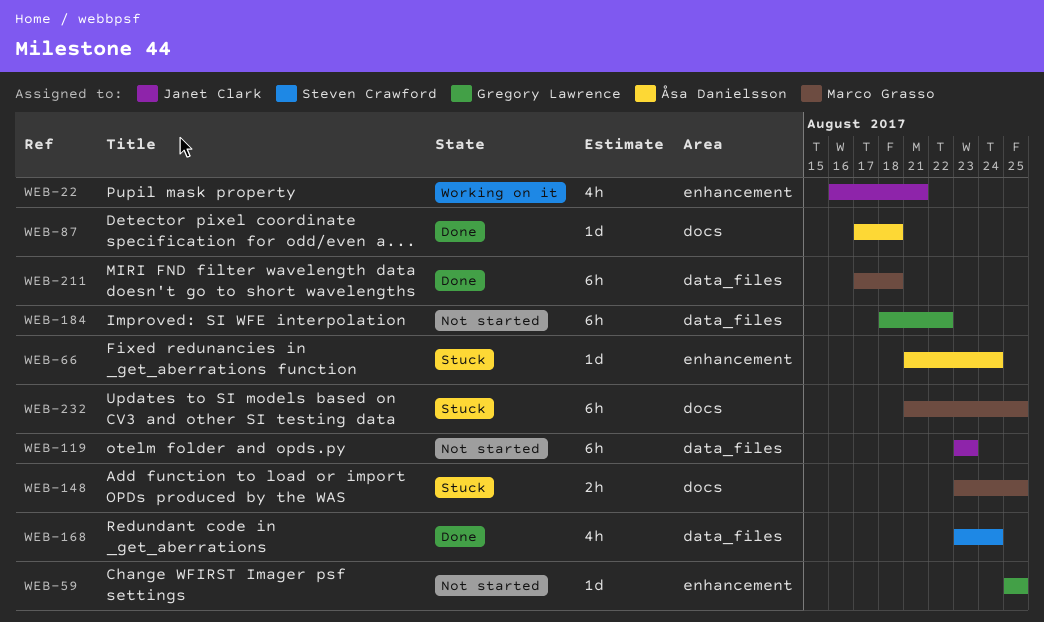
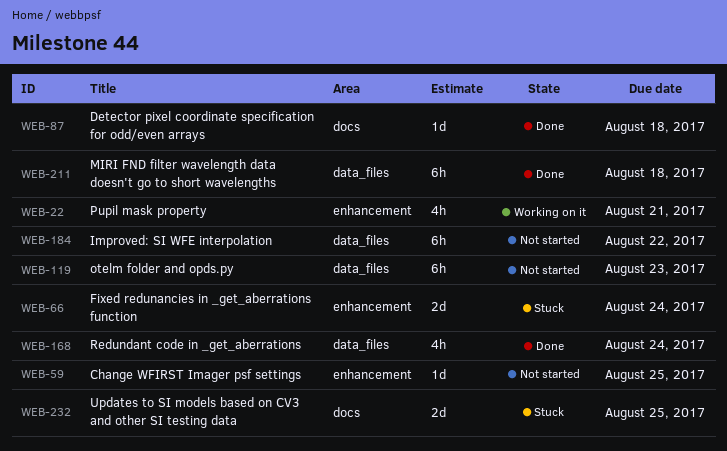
WEB-66, estimate: 1d -> 2d
WEB-148: present -> none
WEB-232, estimate: 6h -> 2d

